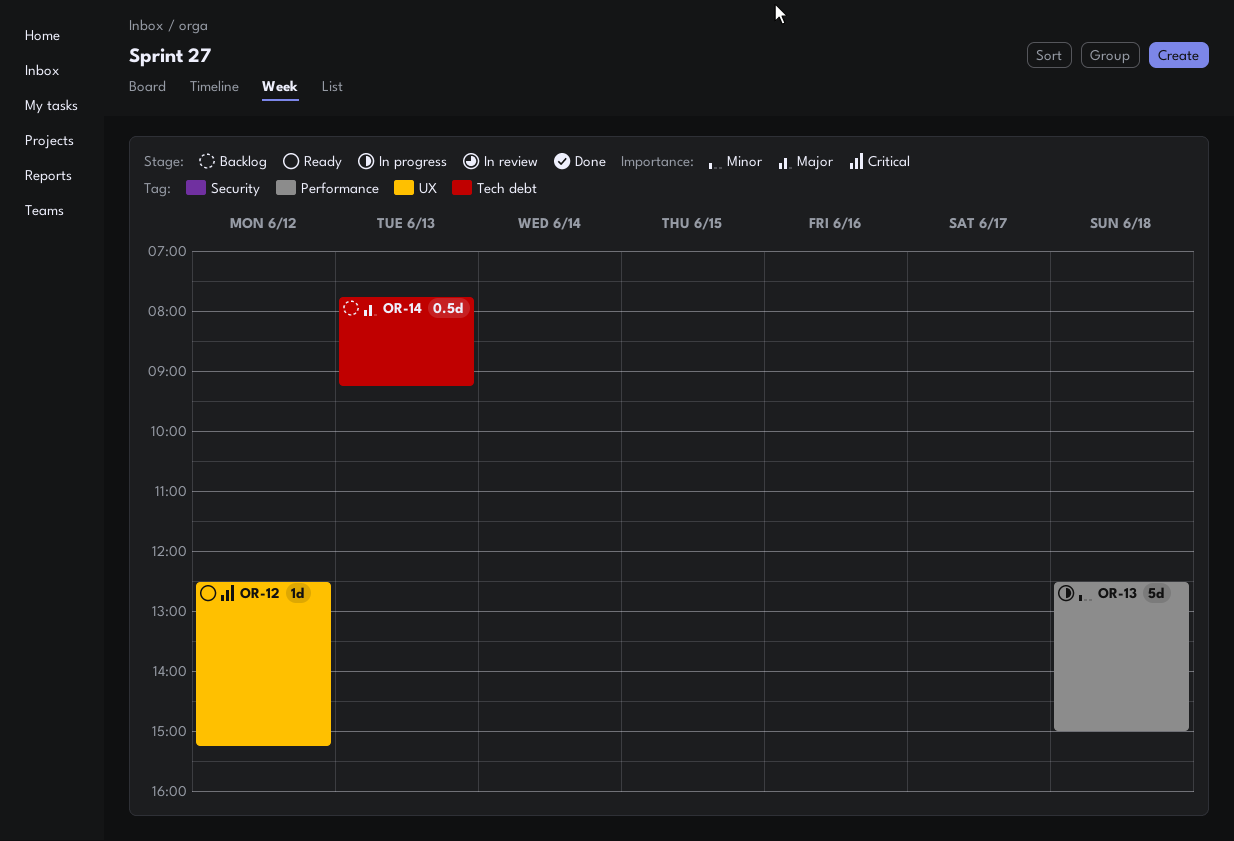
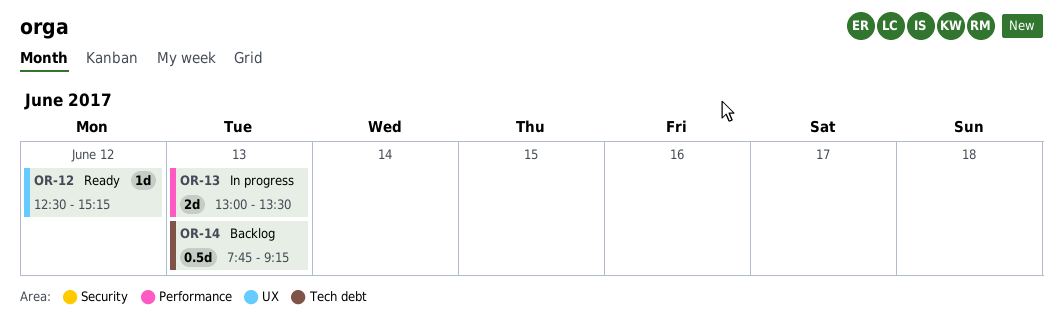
OR-13, estimate: 5d -> 2d
OR-13, day: Jun 18 -> Jun 13
OR-13, begins: 12:30 -> 13:00
OR-13, ends: 15:00 -> 13:30

